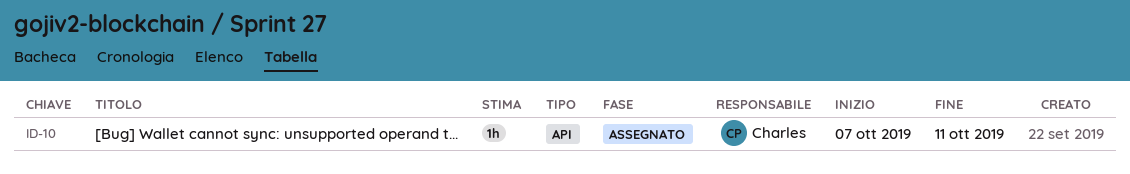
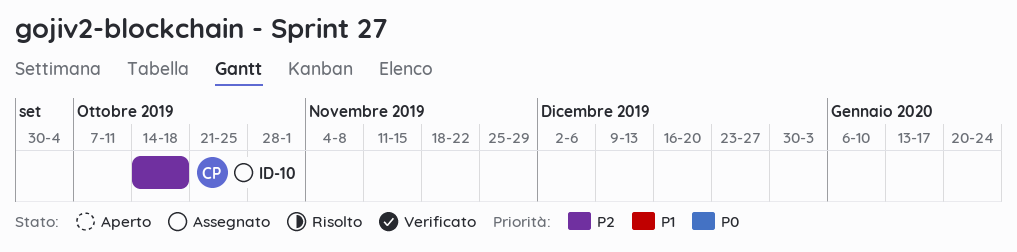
ID-10, start: Oct 7 -> Oct 14
ID-10, due: Oct 11 -> Oct 18

